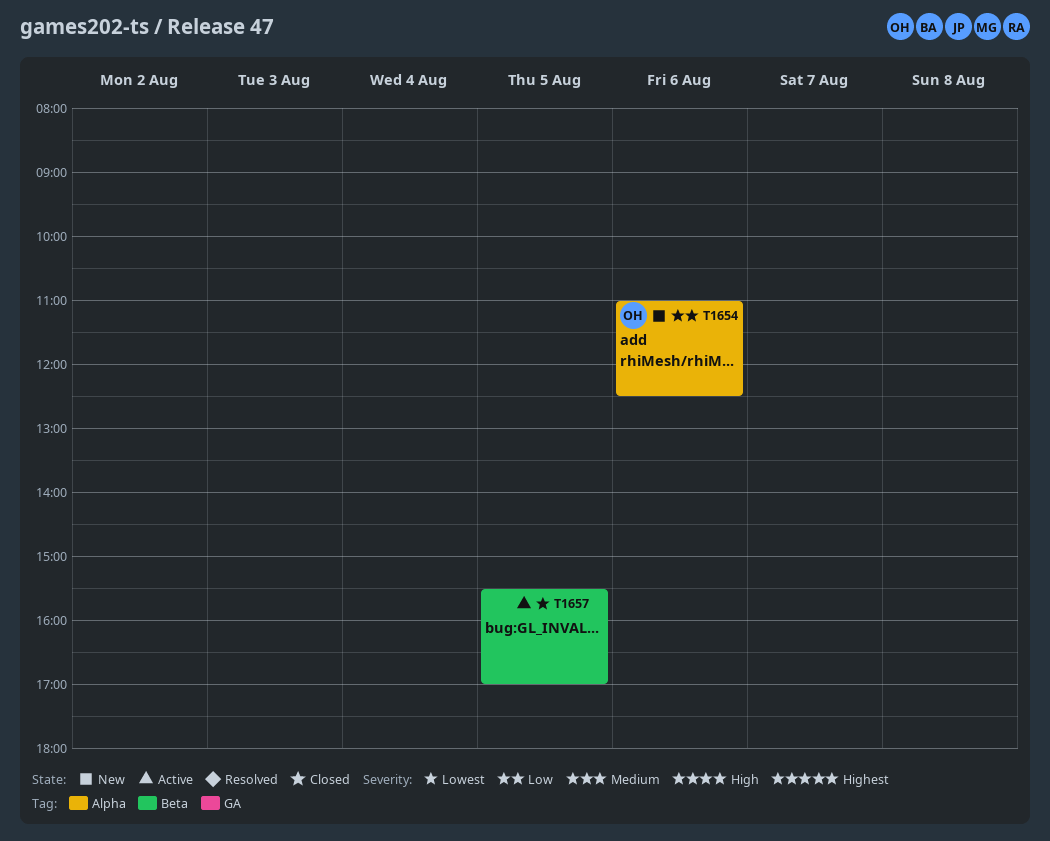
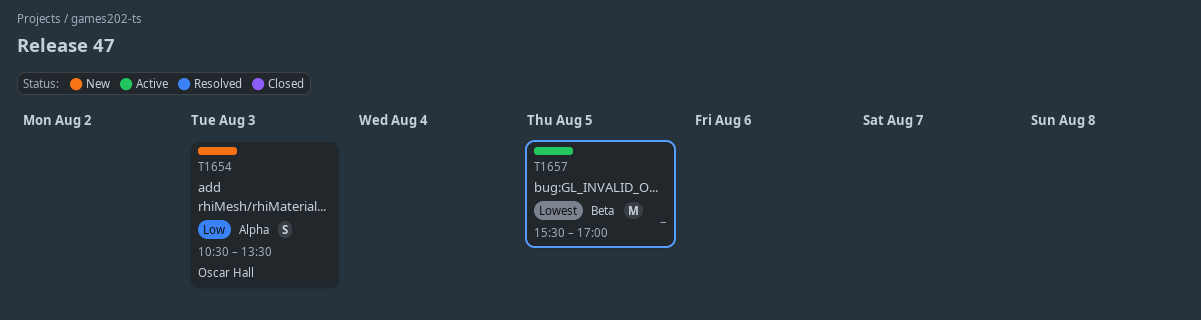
T1654, day: Aug 6 -> Aug 3
T1654, begins: 11:00 -> 10:30
T1654, ends: 12:30 -> 13:30

